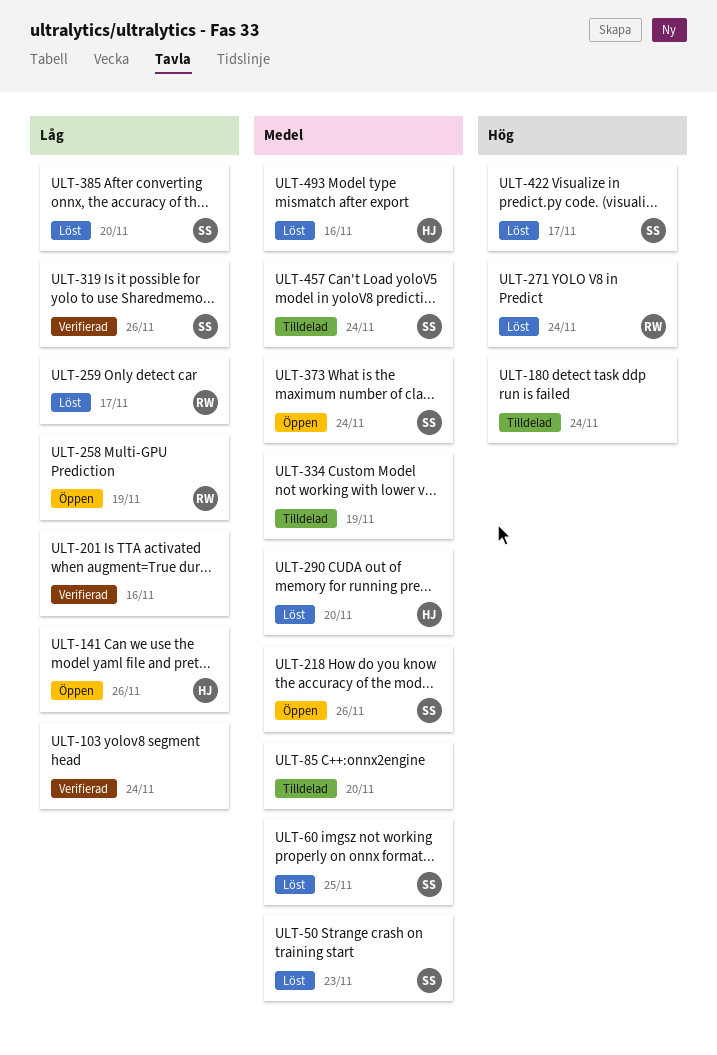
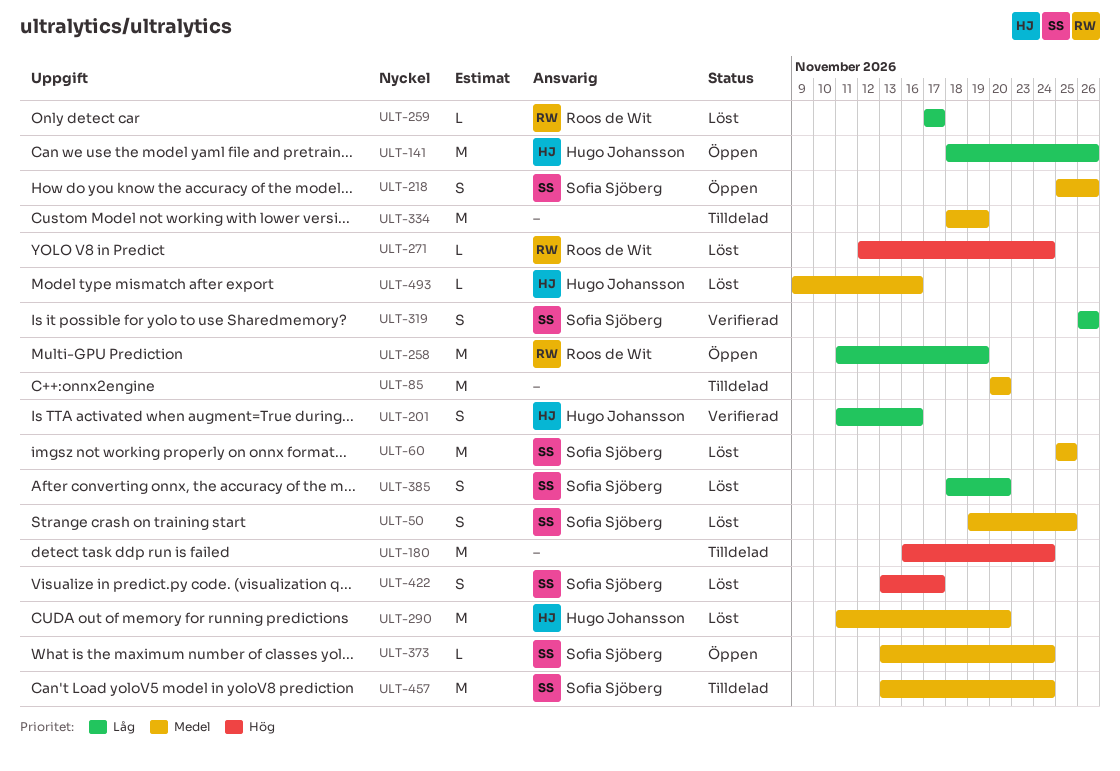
ULT-50, due: Nov 23 -> Nov 25
ULT-103: present -> none
ULT-201, owner: none -> Hugo Johansson

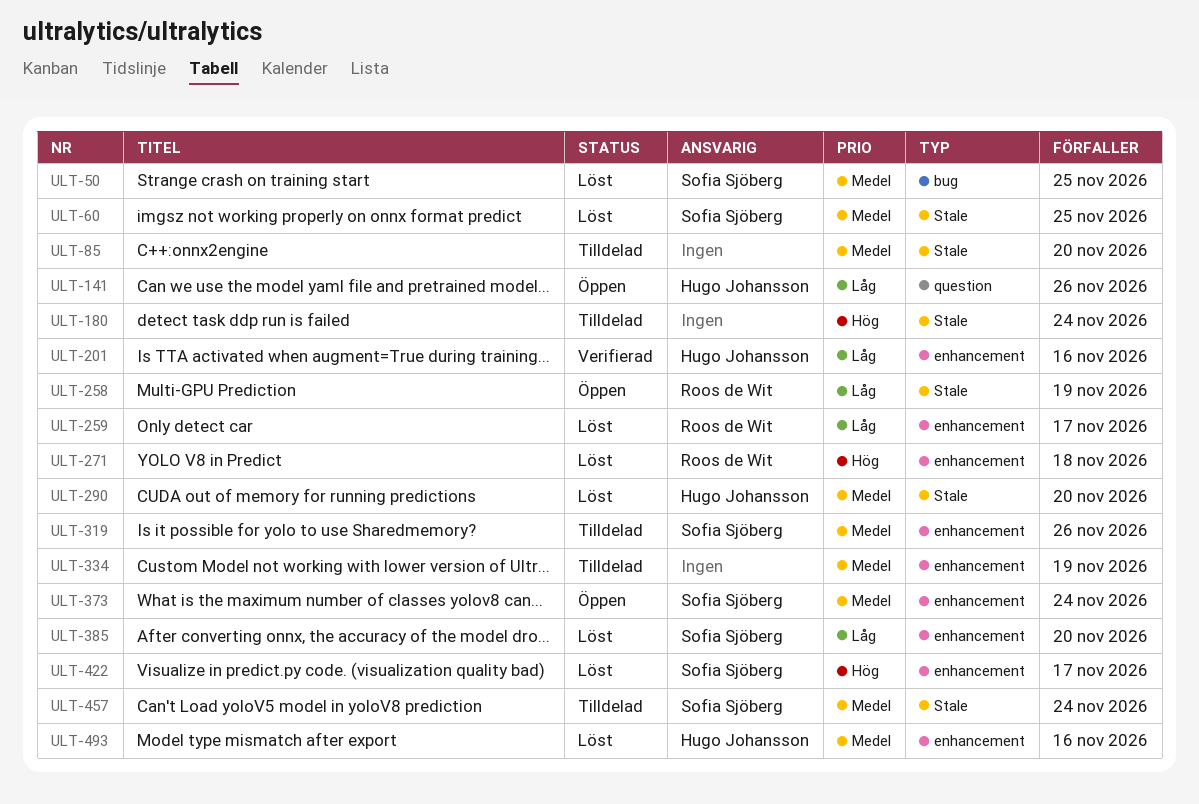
ULT-218: present -> none
ULT-271, due: Nov 24 -> Nov 18
ULT-319, status: Verifierad -> Tilldelad
ULT-319, priority: Låg -> Medel

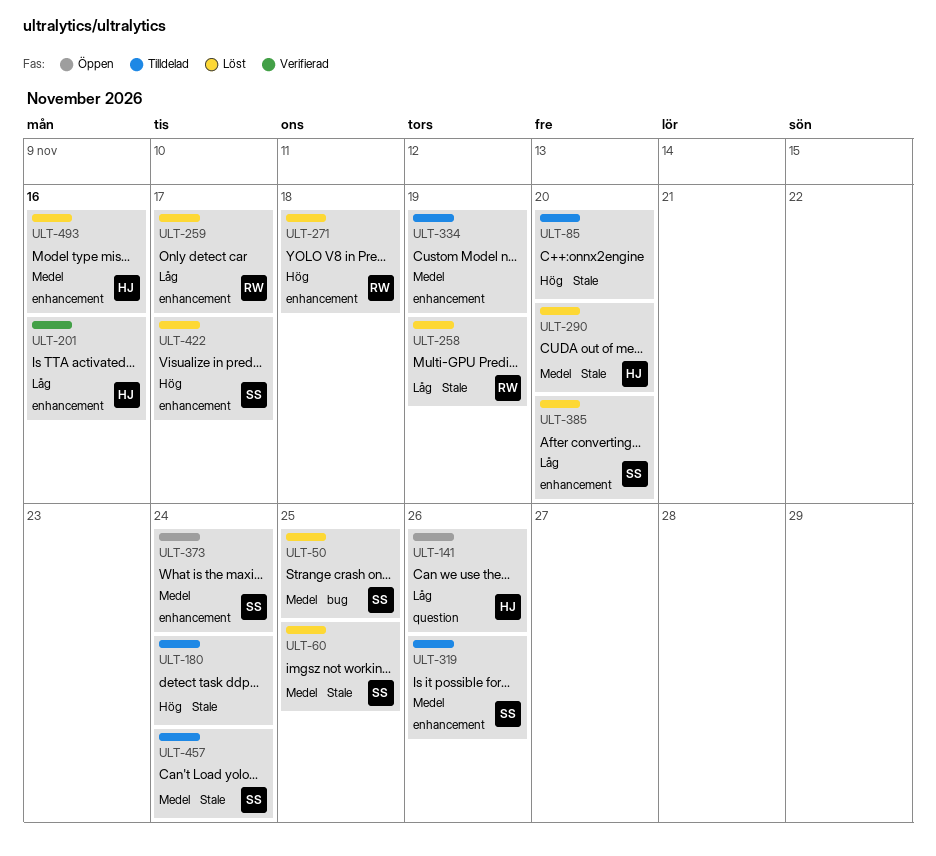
ULT-85, priority: Medel -> Hög
ULT-258, status: Öppen -> Löst

